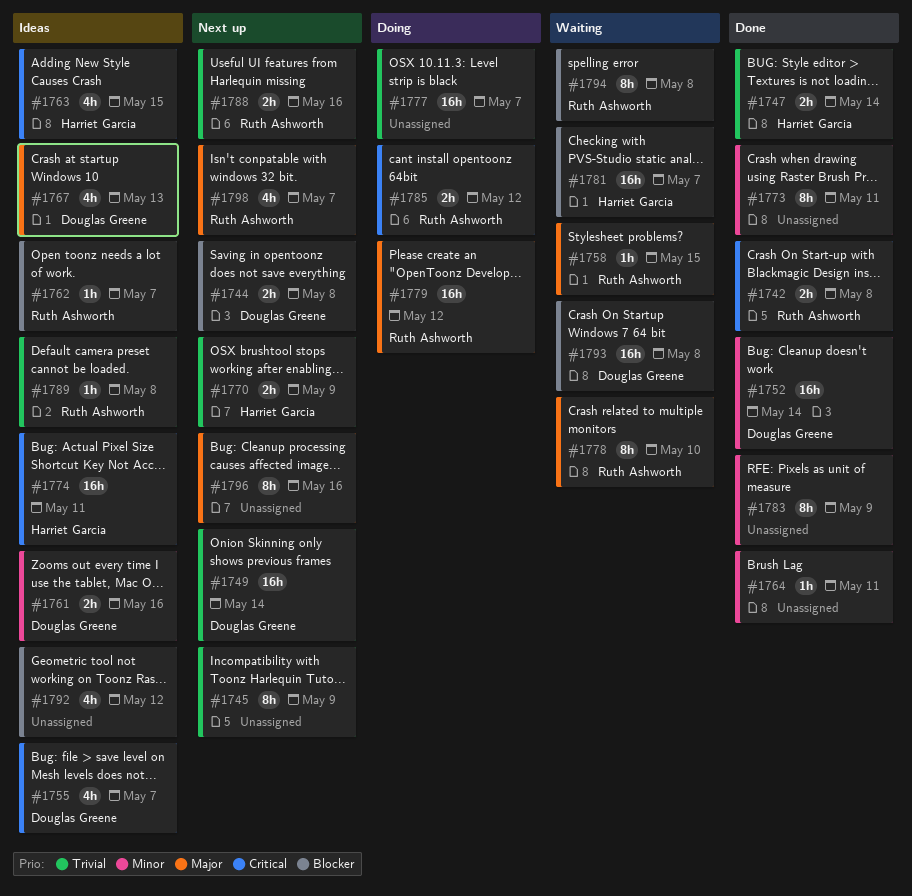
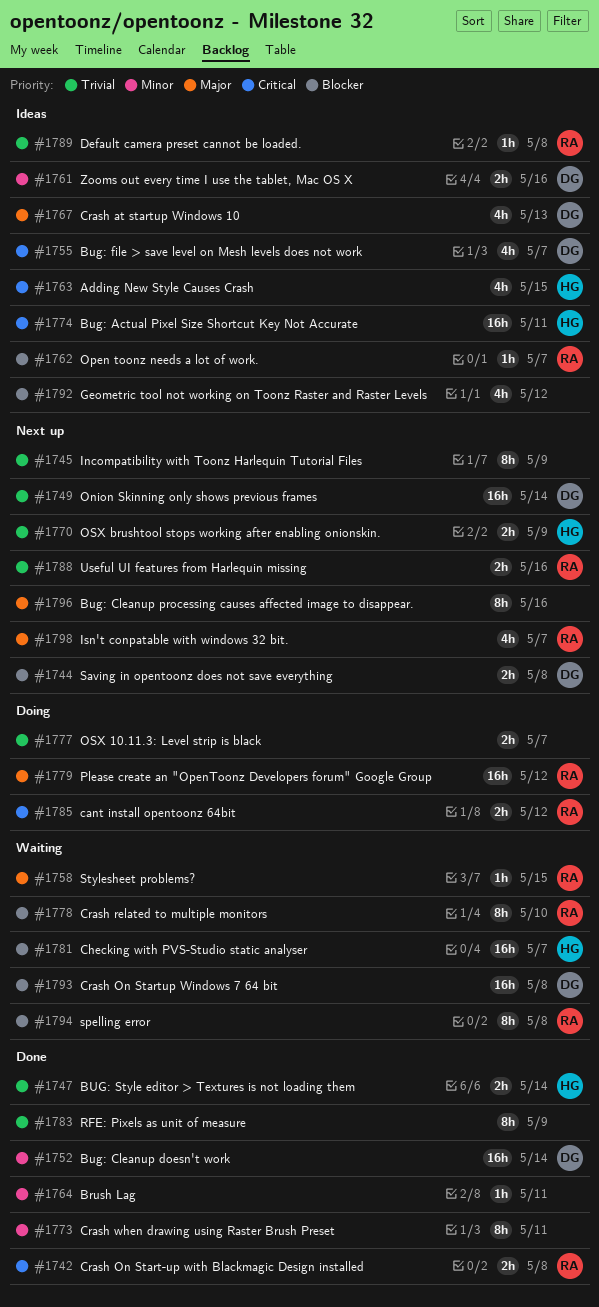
#1777, estimate: 16h -> 2h
#1778, priority: Major -> Blocker
#1783, priority: Minor -> Trivial

